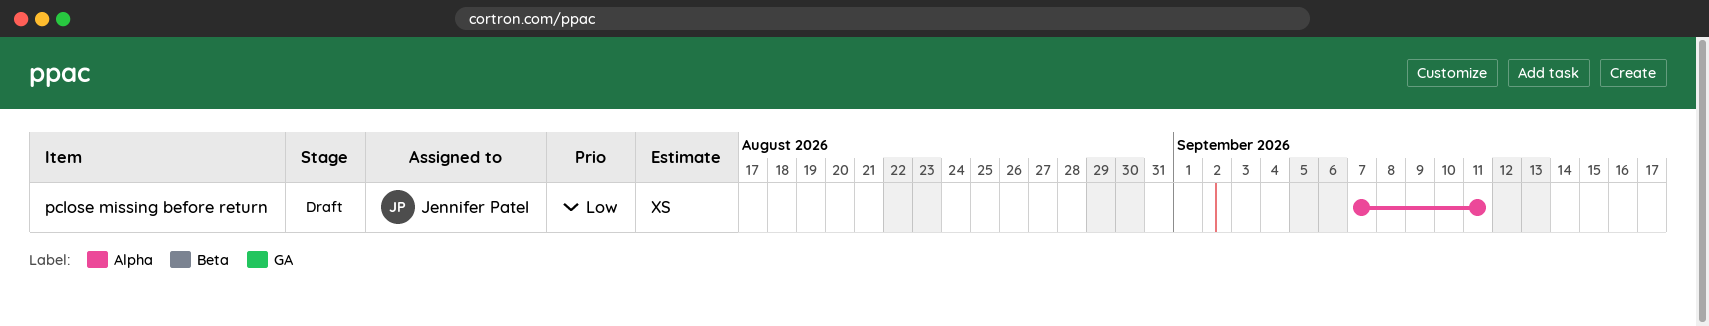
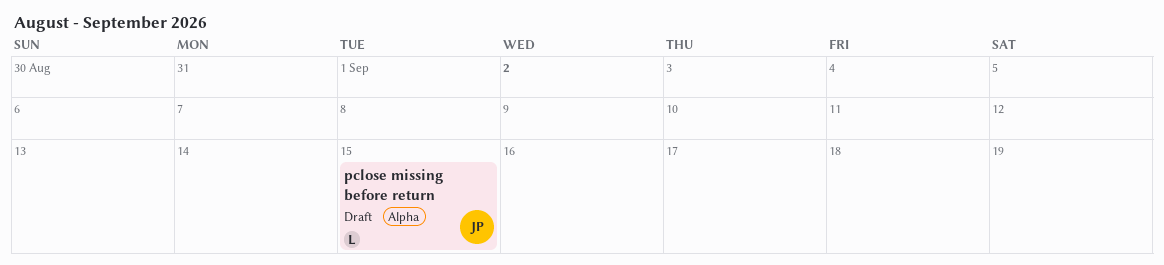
pclose missing before return, estimate: XS -> L
pclose missing before return, due: Sep 11 -> Sep 15

